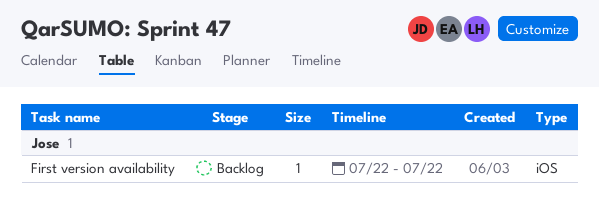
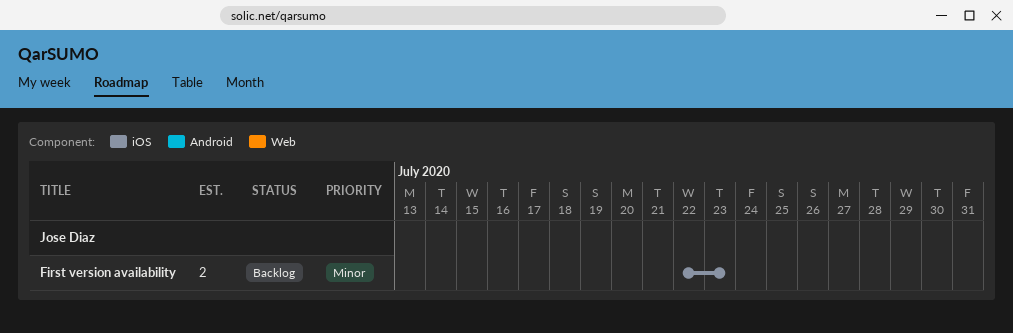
First version availability, estimate: 1 -> 2
First version availability, due: Jul 22 -> Jul 23

